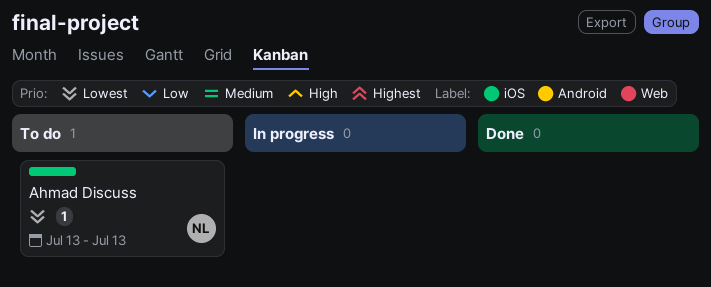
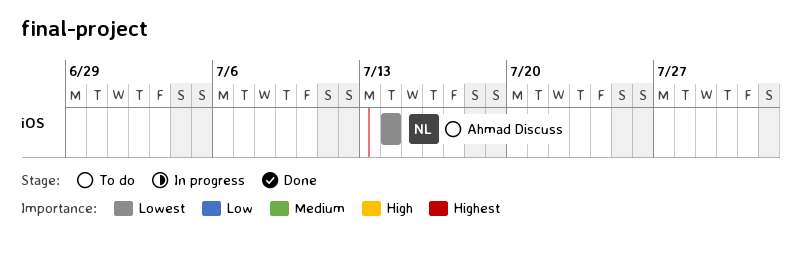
Ahmad Discuss, start: Jul 13 -> Jul 14
Ahmad Discuss, due: Jul 13 -> Jul 14

